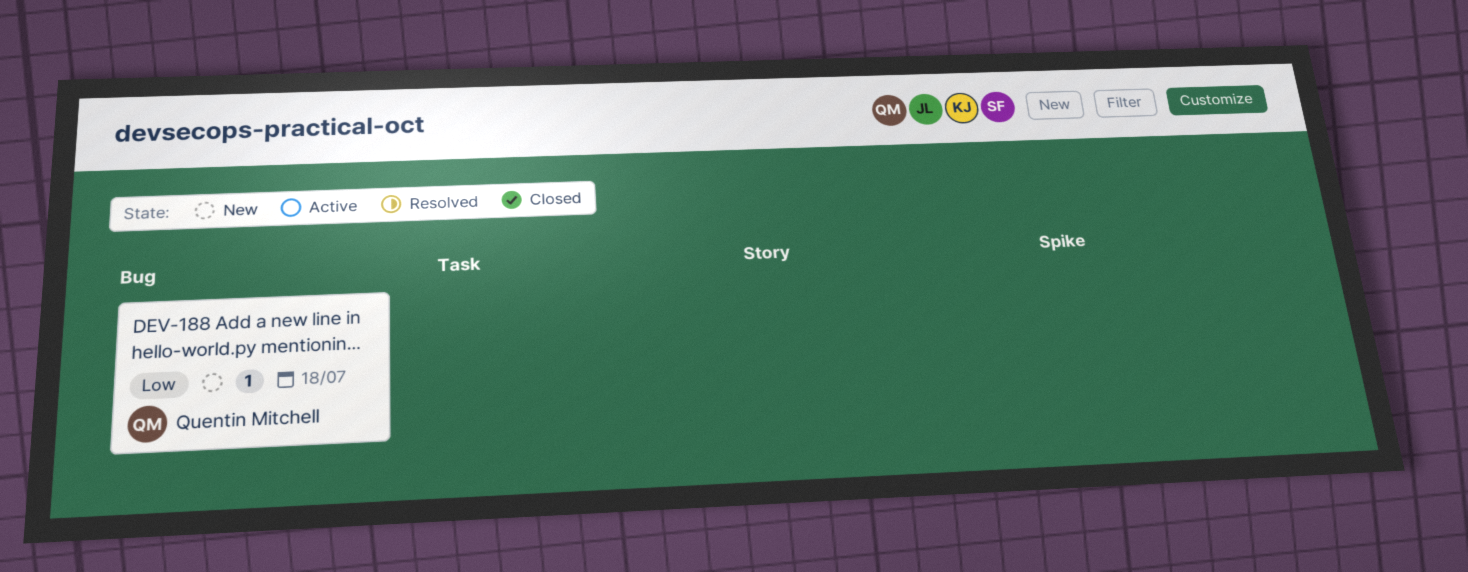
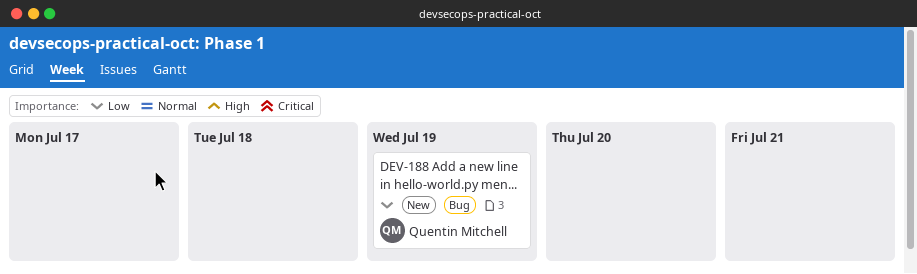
DEV-188, due: Jul 18 -> Jul 19

